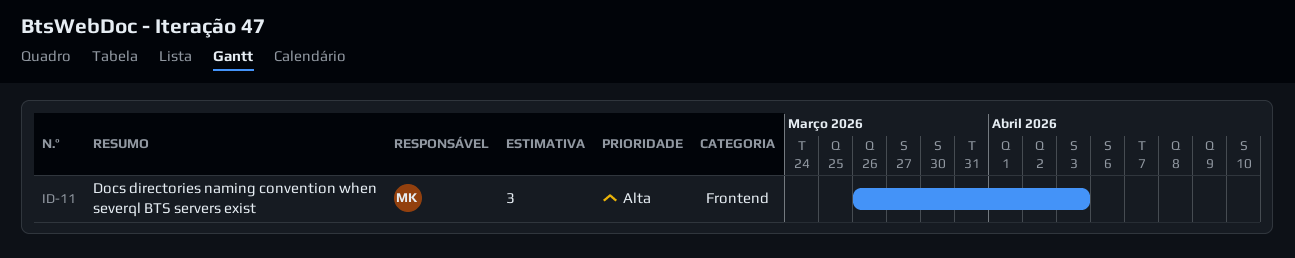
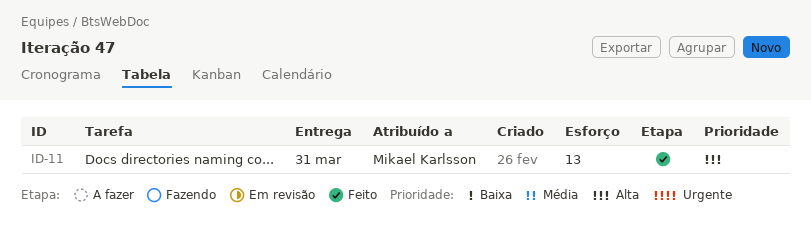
ID-11, estimate: 3 -> 13
ID-11, due: Apr 3 -> Mar 31

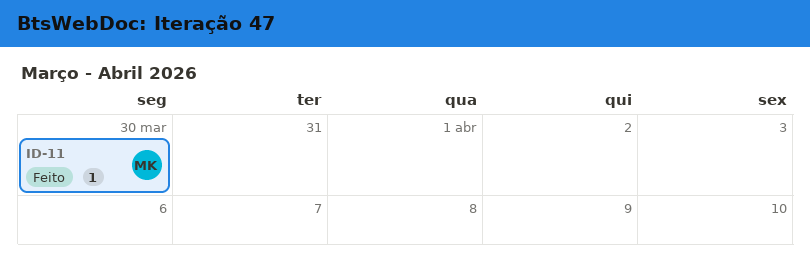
ID-11, estimate: 13 -> 1
ID-11, due: Mar 31 -> Mar 30

